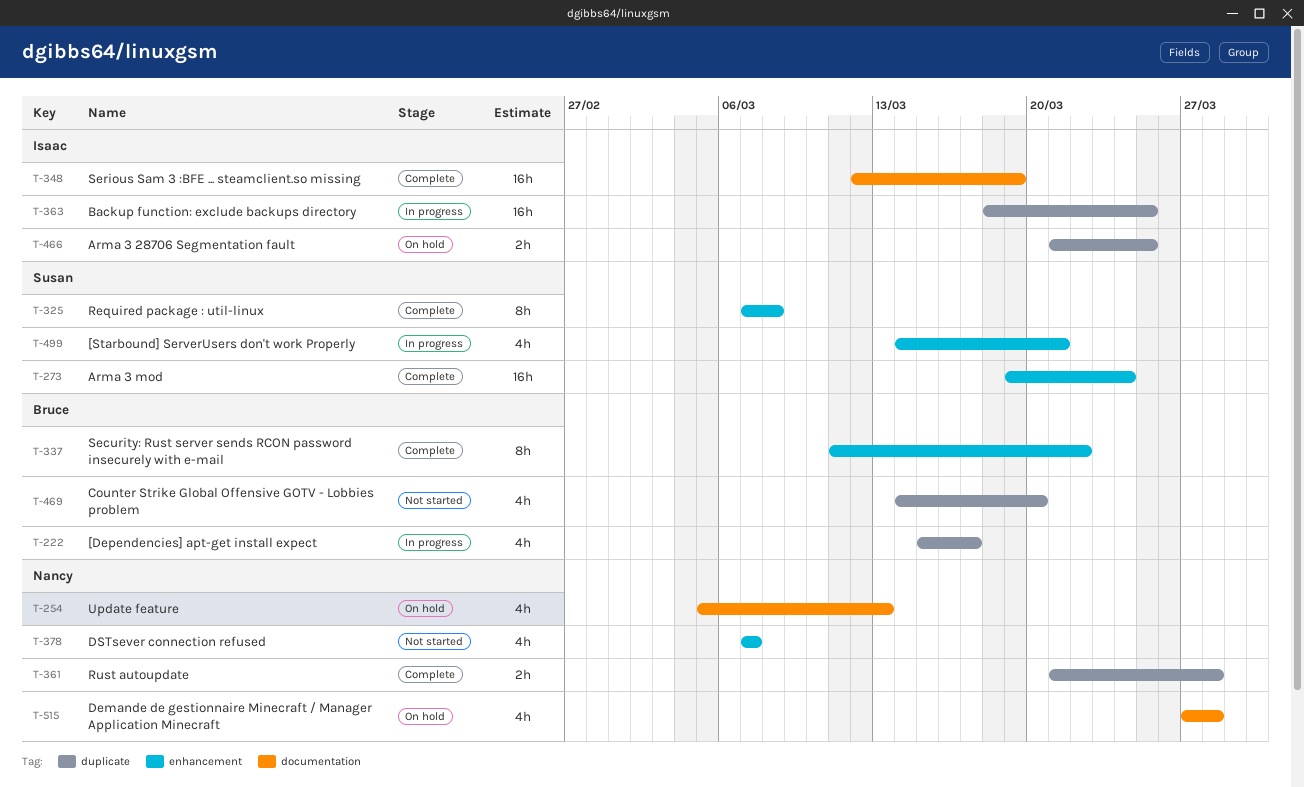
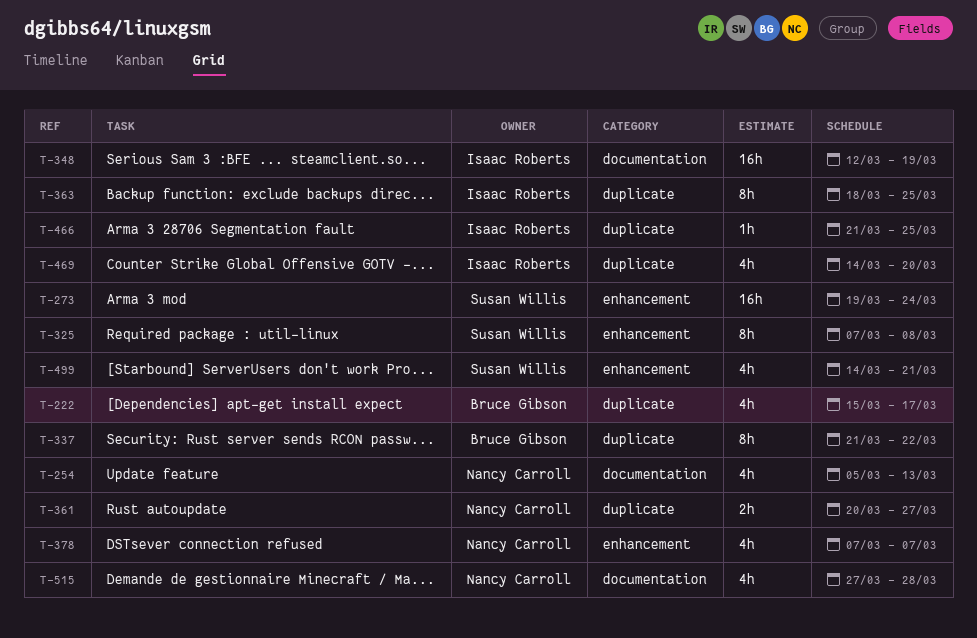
T-337, label: enhancement -> duplicate
T-337, start: Mar 11 -> Mar 21
T-361, start: Mar 21 -> Mar 20
T-361, due: Mar 28 -> Mar 27
T-363, estimate: 16h -> 8h
T-466, estimate: 2h -> 1h
T-469, owner: Bruce Gibson -> Isaac Roberts

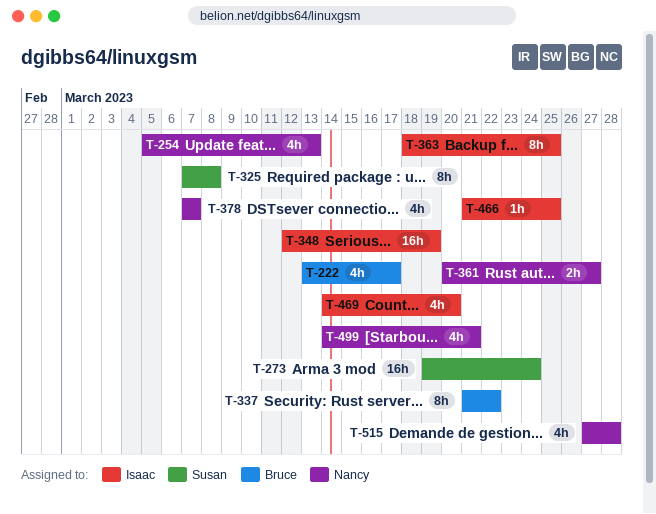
T-222, start: Mar 15 -> Mar 13
T-499, owner: Susan Willis -> Nancy Carroll

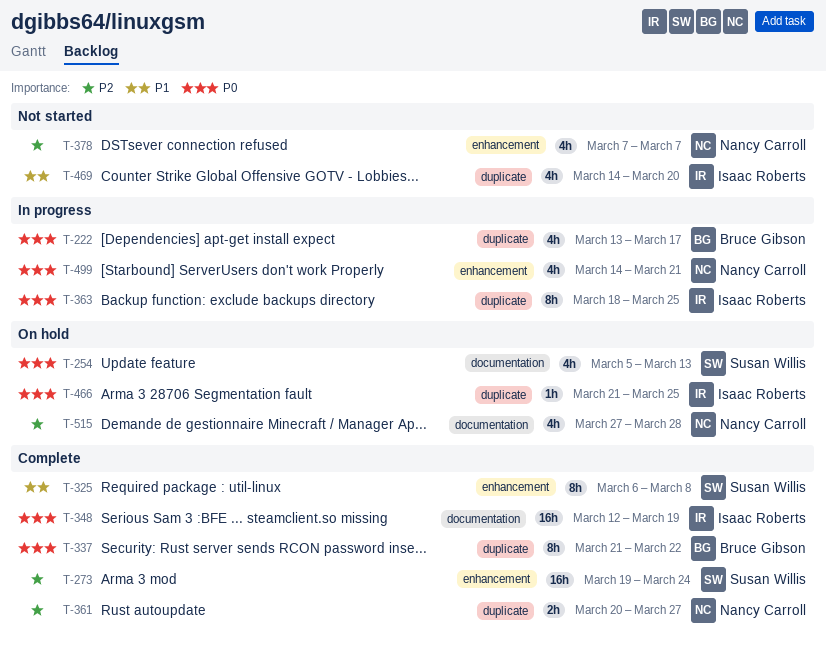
T-254, owner: Nancy Carroll -> Susan Willis
T-325, start: Mar 7 -> Mar 6

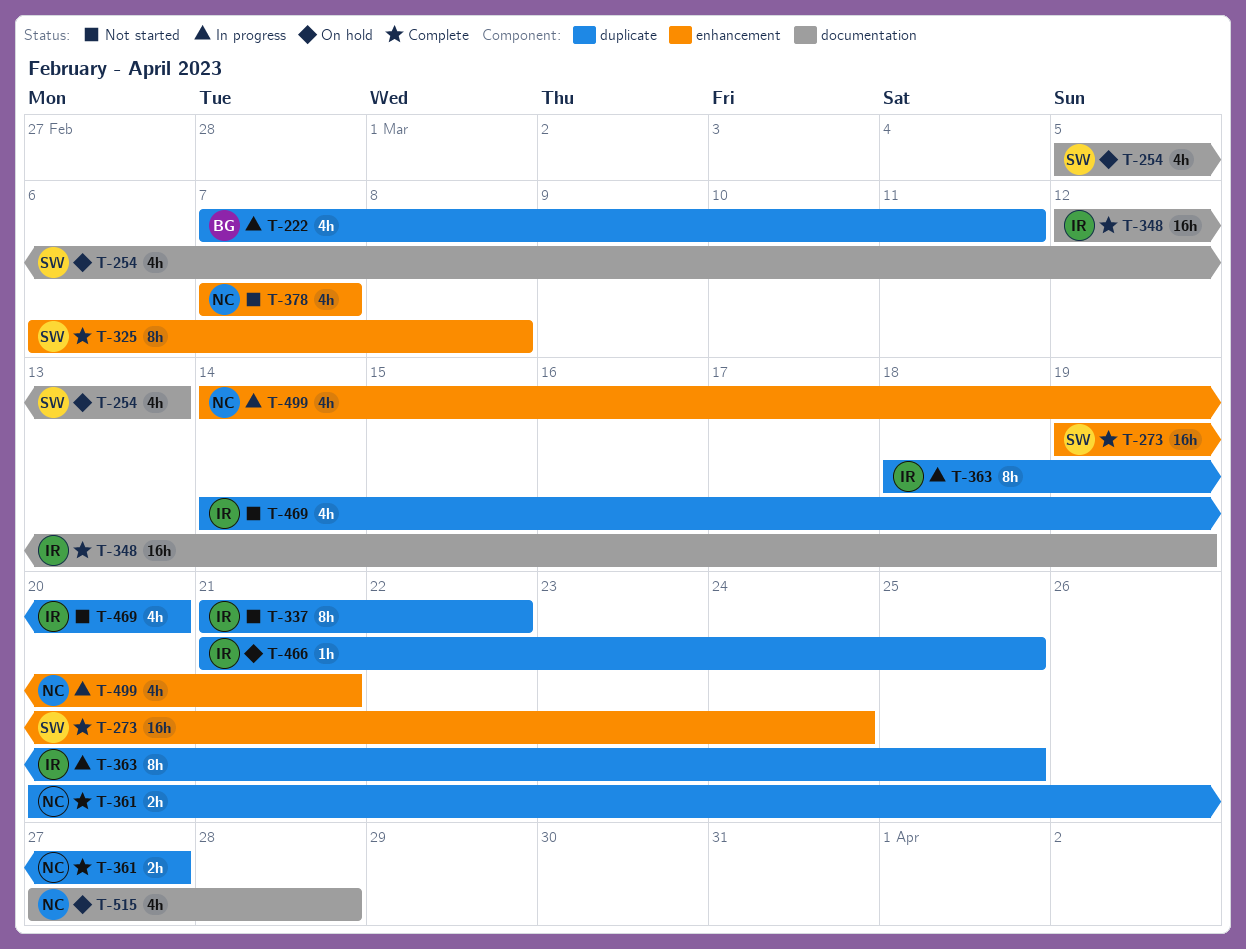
T-222, start: Mar 13 -> Mar 7
T-222, due: Mar 17 -> Mar 11
T-337, status: Complete -> Not started
T-337, owner: Bruce Gibson -> Isaac Roberts

